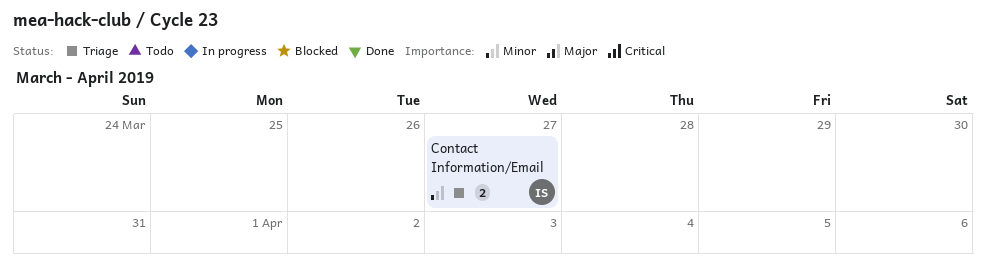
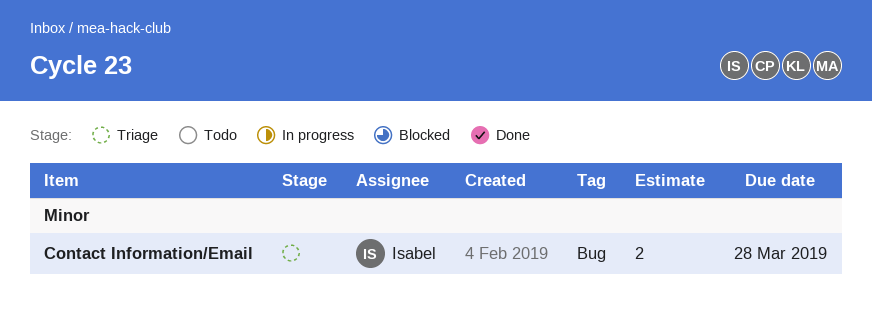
Contact Information/Email, due: Mar 27 -> Mar 28

